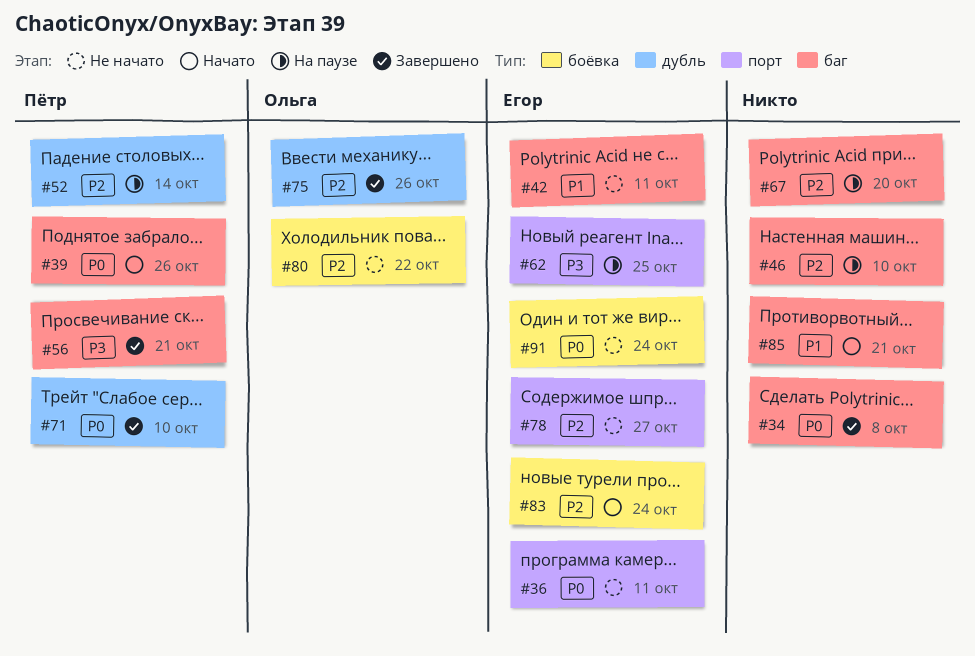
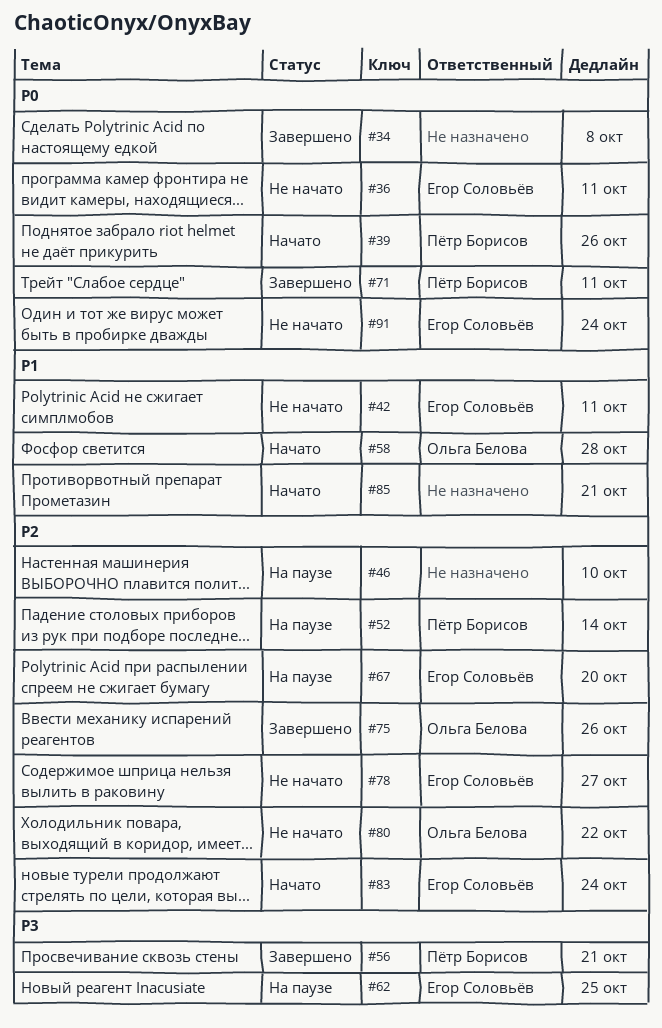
#58: none -> present
#67, owner: none -> Егор Соловьёв
#71, due: Oct 10 -> Oct 11

